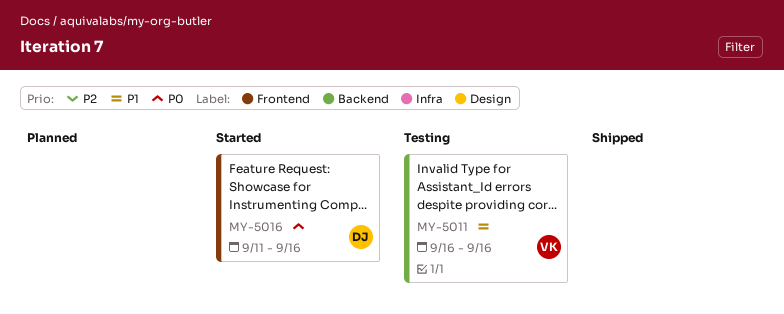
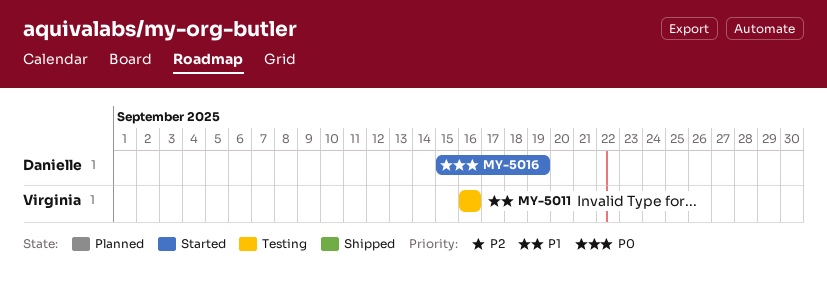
MY-5016, start: Sep 11 -> Sep 15
MY-5016, due: Sep 16 -> Sep 19

